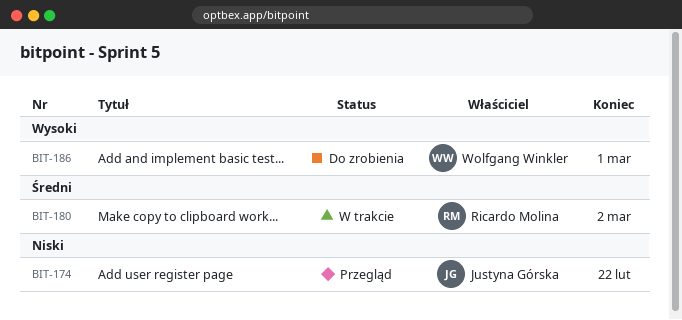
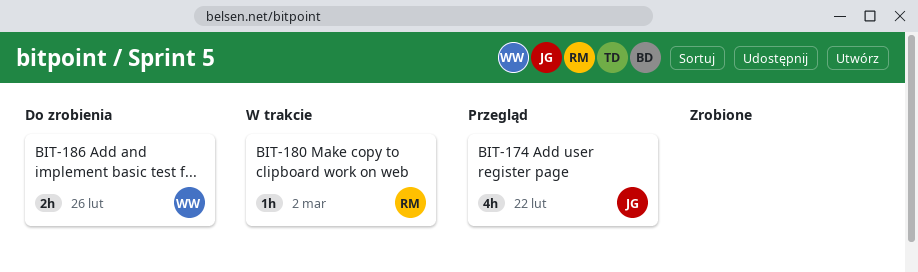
BIT-186, due: Mar 1 -> Feb 26

